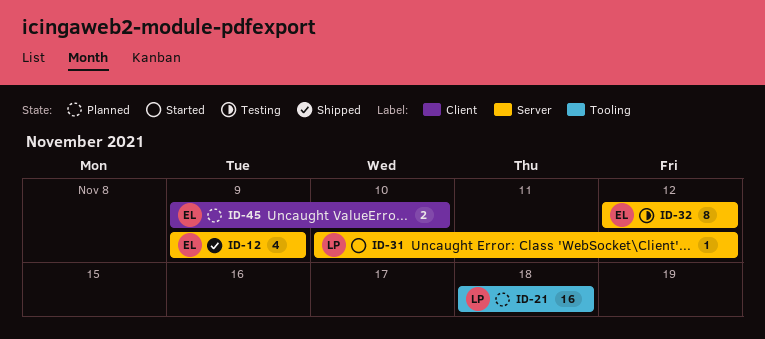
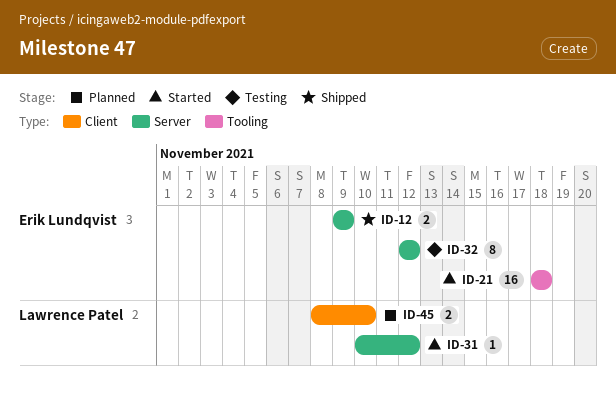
ID-12, estimate: 4 -> 2
ID-21, status: Planned -> Started
ID-21, owner: Lawrence Patel -> Erik Lundqvist
ID-45, owner: Erik Lundqvist -> Lawrence Patel
ID-45, start: Nov 9 -> Nov 8

